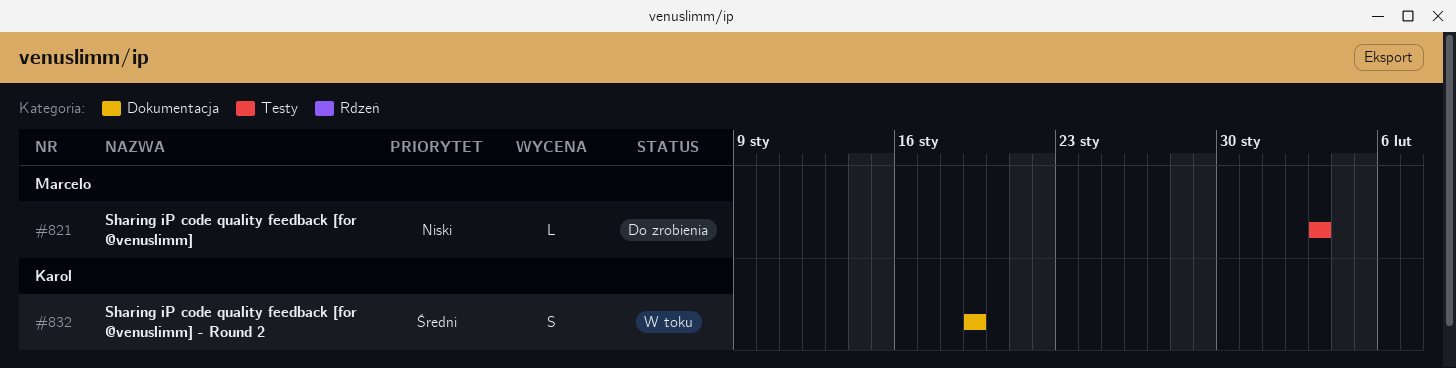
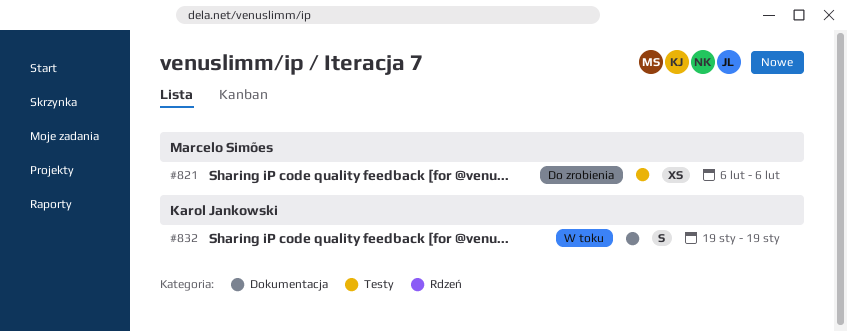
#821, estimate: L -> XS
#821, start: Feb 3 -> Feb 6
#821, due: Feb 3 -> Feb 6

